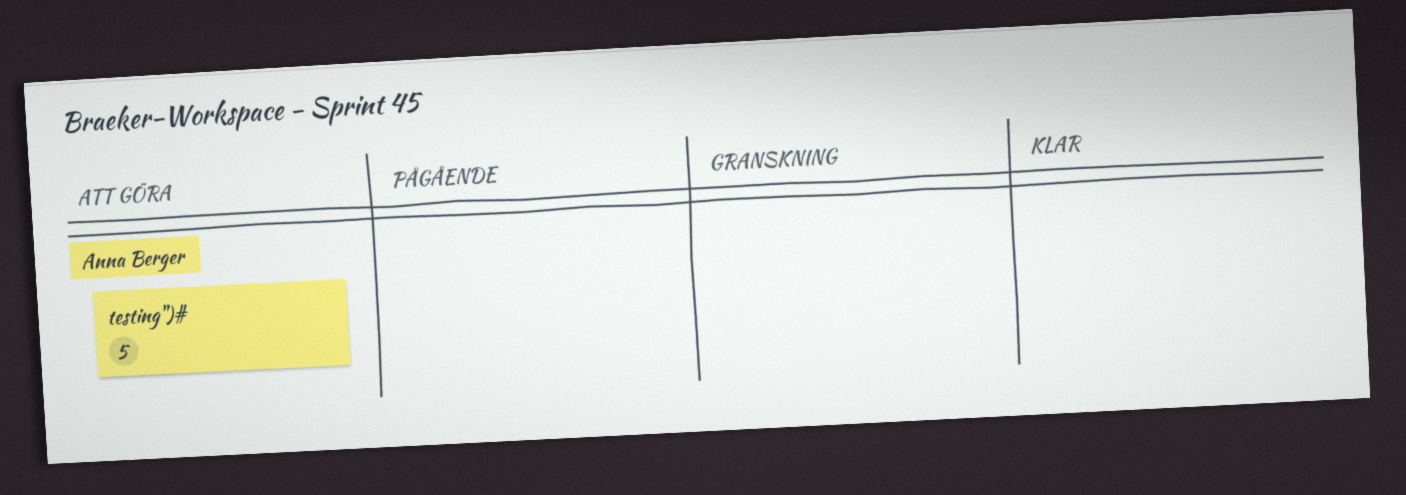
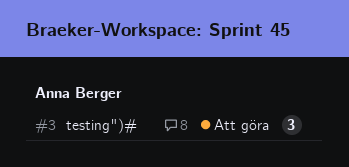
testing")#, estimate: 5 -> 3

